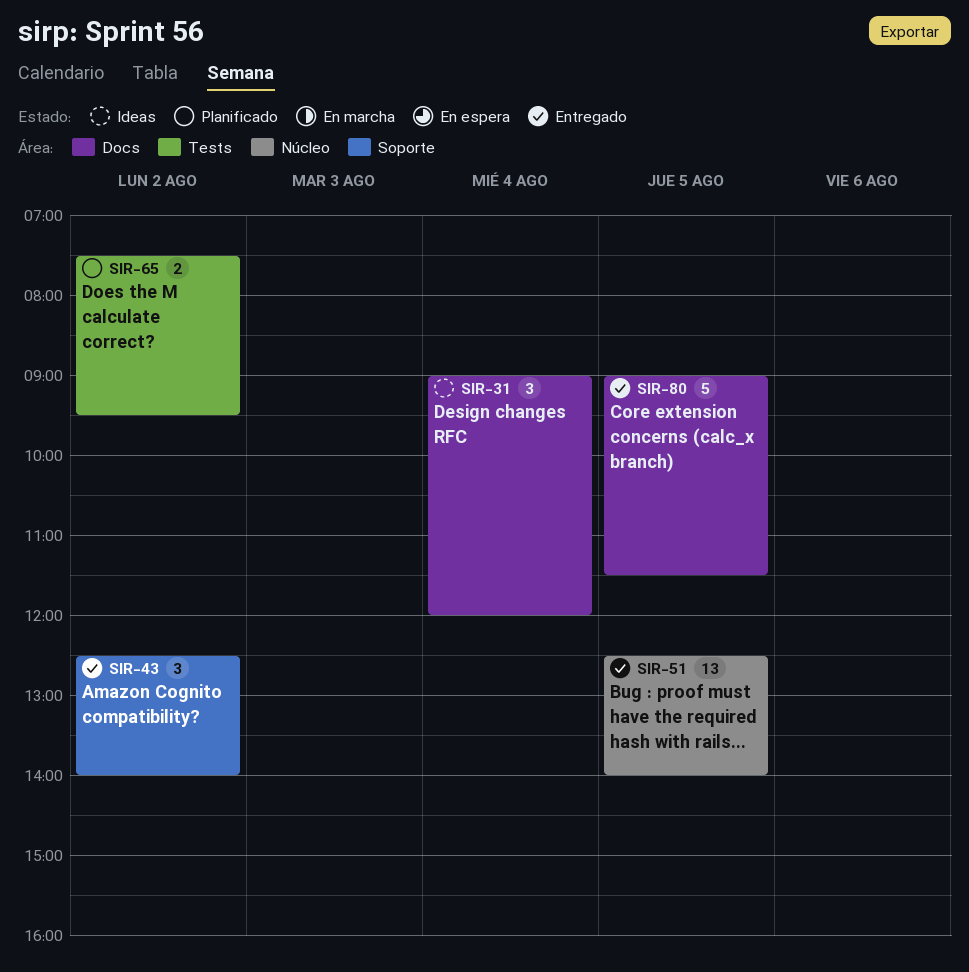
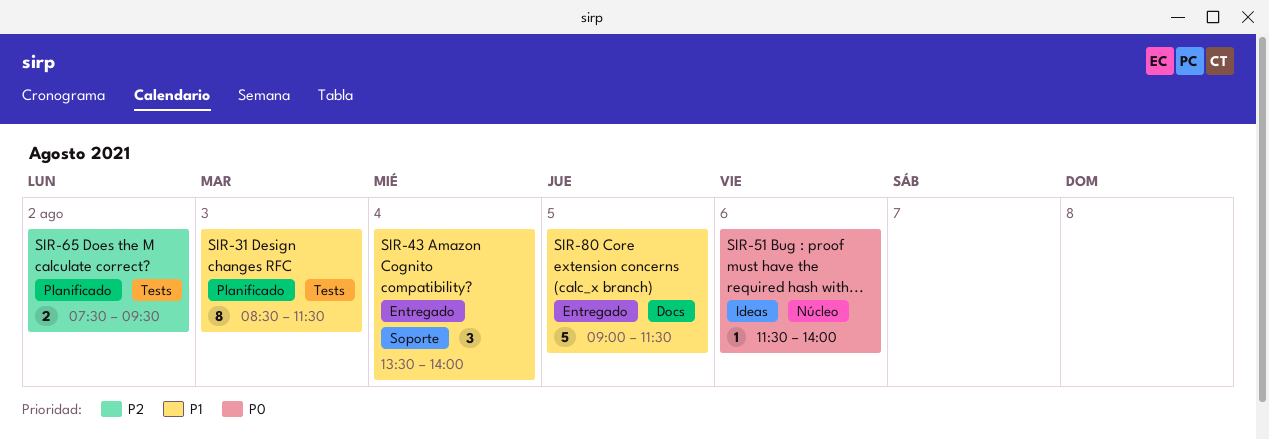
SIR-31, status: Ideas -> Planificado
SIR-31, label: Docs -> Tests
SIR-31, estimate: 3 -> 8
SIR-31, day: Aug 4 -> Aug 3
SIR-31, begins: 09:00 -> 08:30
SIR-31, ends: 12:00 -> 11:30
SIR-43, day: Aug 2 -> Aug 4
SIR-43, begins: 12:30 -> 13:30
SIR-51, status: Entregado -> Ideas
SIR-51, estimate: 13 -> 1
SIR-51, day: Aug 5 -> Aug 6
SIR-51, begins: 12:30 -> 11:30

